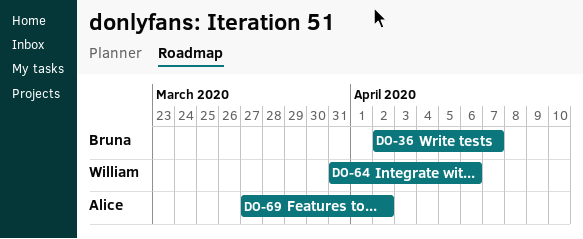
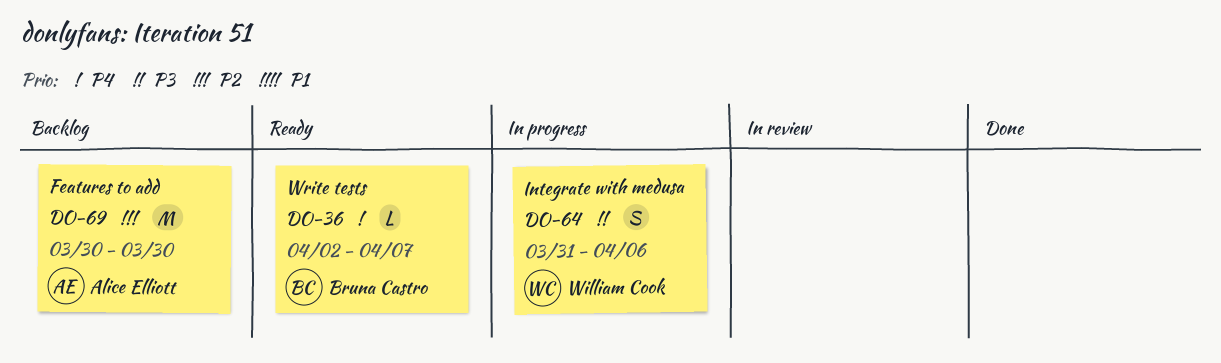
DO-69, start: Mar 27 -> Mar 30
DO-69, due: Apr 2 -> Mar 30

